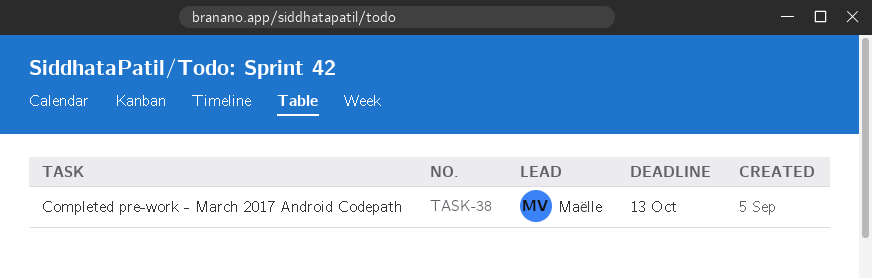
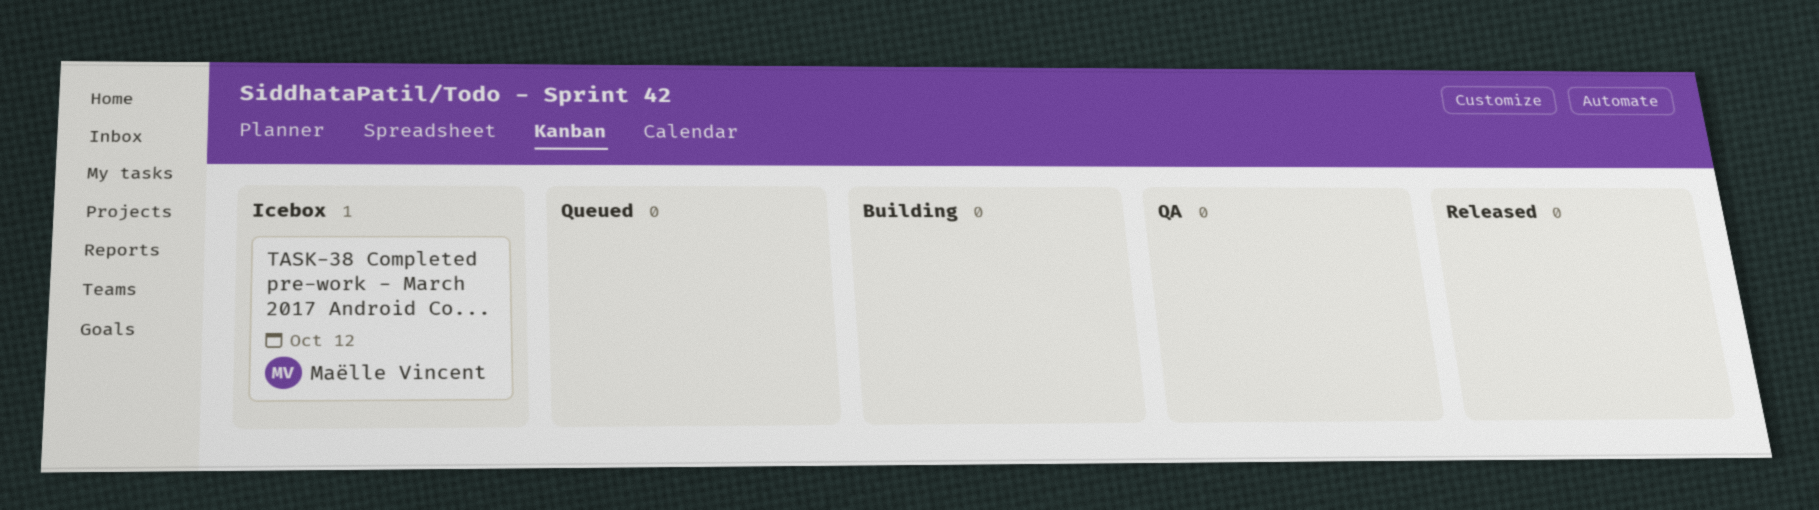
TASK-38, due: Oct 13 -> Oct 12

